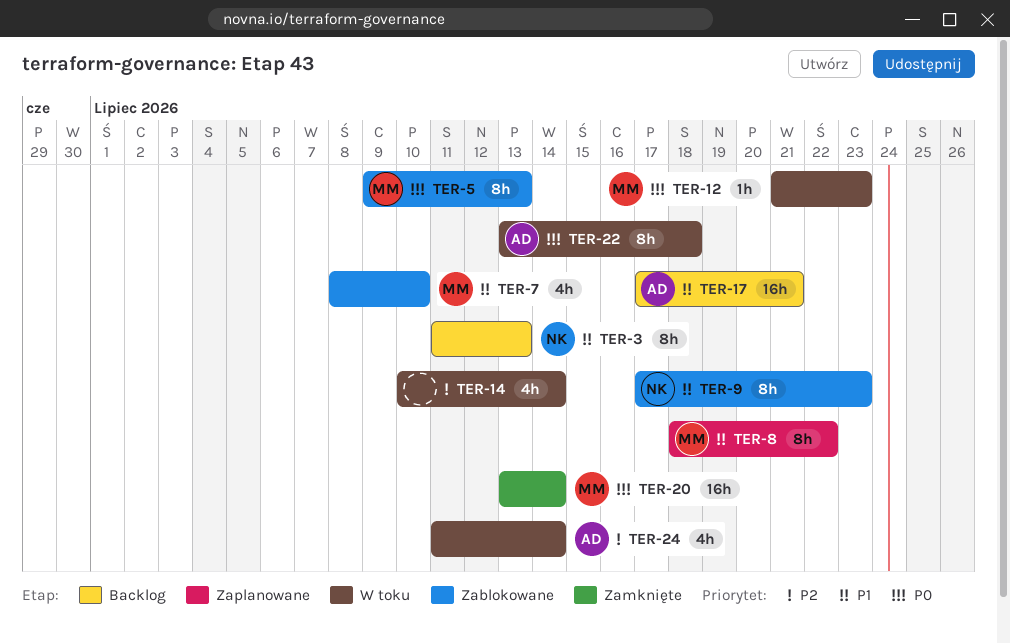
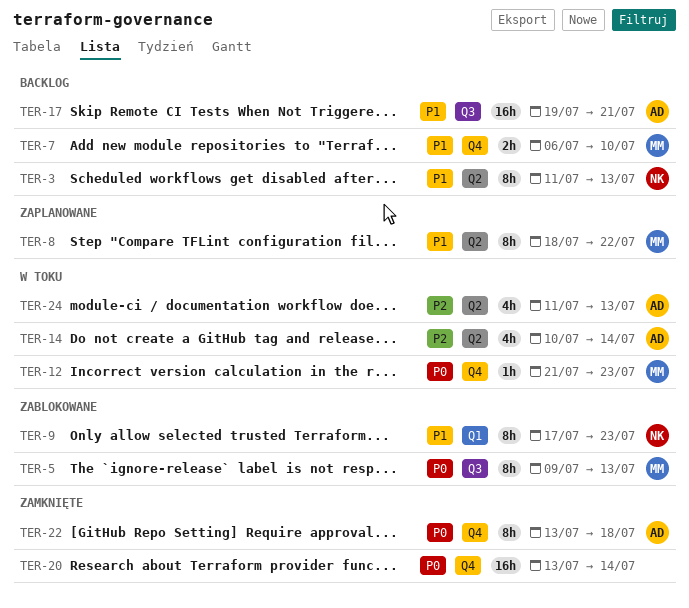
TER-7, status: Zablokowane -> Backlog
TER-7, estimate: 4h -> 2h
TER-7, start: Jul 8 -> Jul 6
TER-14, owner: none -> AD
TER-17, start: Jul 17 -> Jul 19
TER-20, owner: MM -> none
TER-22, status: W toku -> Zamknięte
TER-24, due: Jul 14 -> Jul 13

